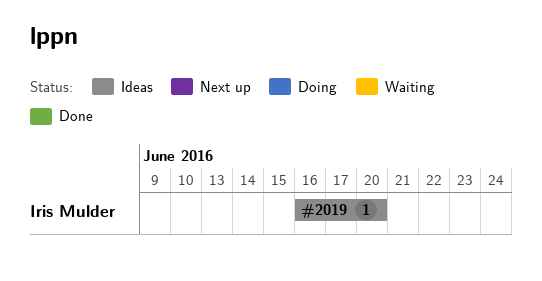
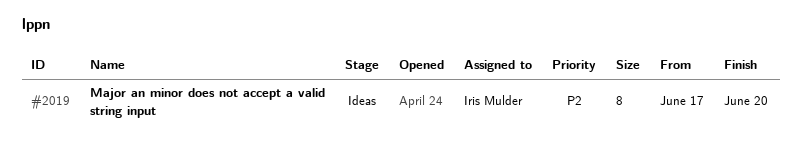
#2019, estimate: 1 -> 8
#2019, start: Jun 16 -> Jun 17

